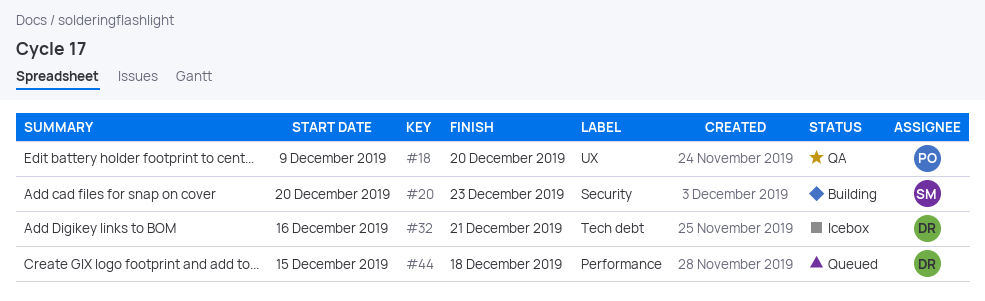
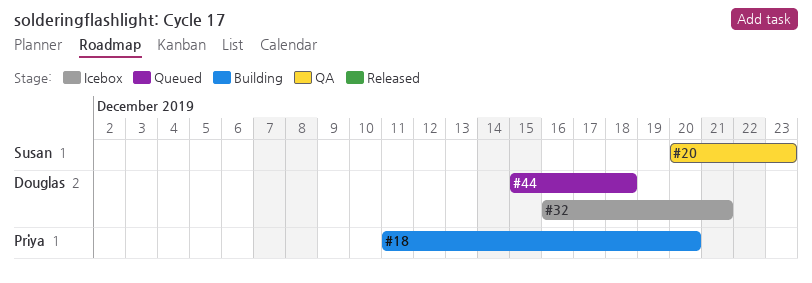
#18, status: QA -> Building
#18, start: Dec 9 -> Dec 11
#20, status: Building -> QA

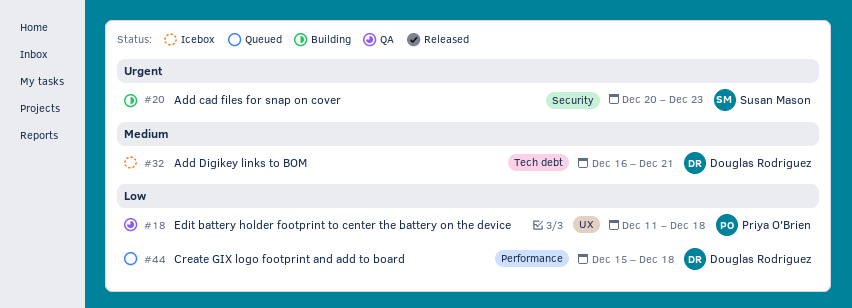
#18, status: Building -> QA
#18, due: Dec 20 -> Dec 18
#20, status: QA -> Building

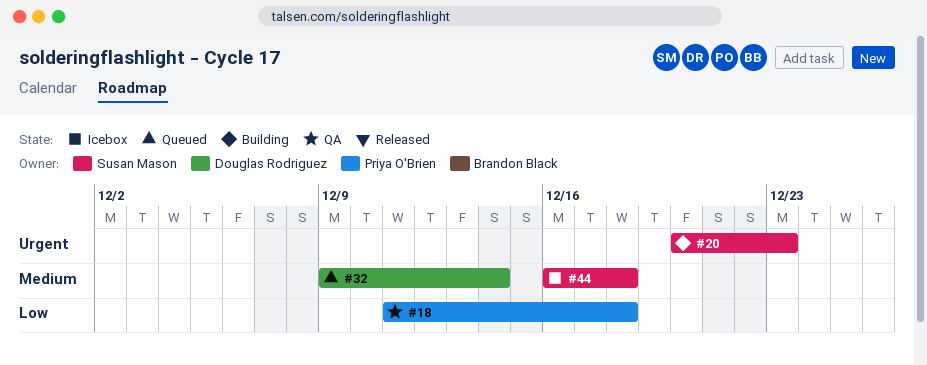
#32, status: Icebox -> Queued
#32, start: Dec 16 -> Dec 9
#32, due: Dec 21 -> Dec 14
#44, status: Queued -> Icebox
#44, owner: Douglas Rodriguez -> Susan Mason
#44, priority: Low -> Medium
#44, start: Dec 15 -> Dec 16

